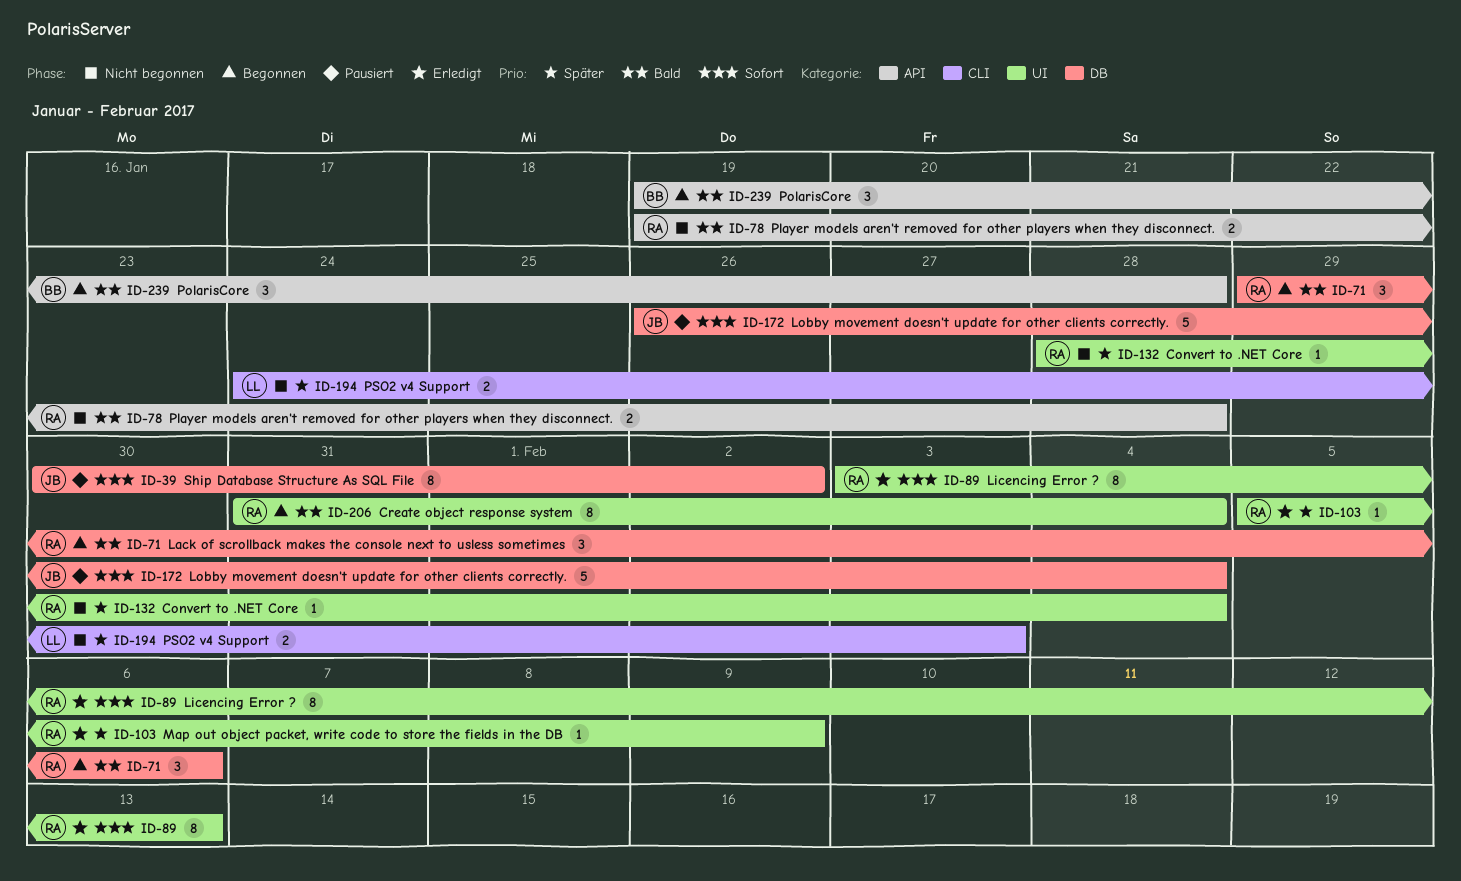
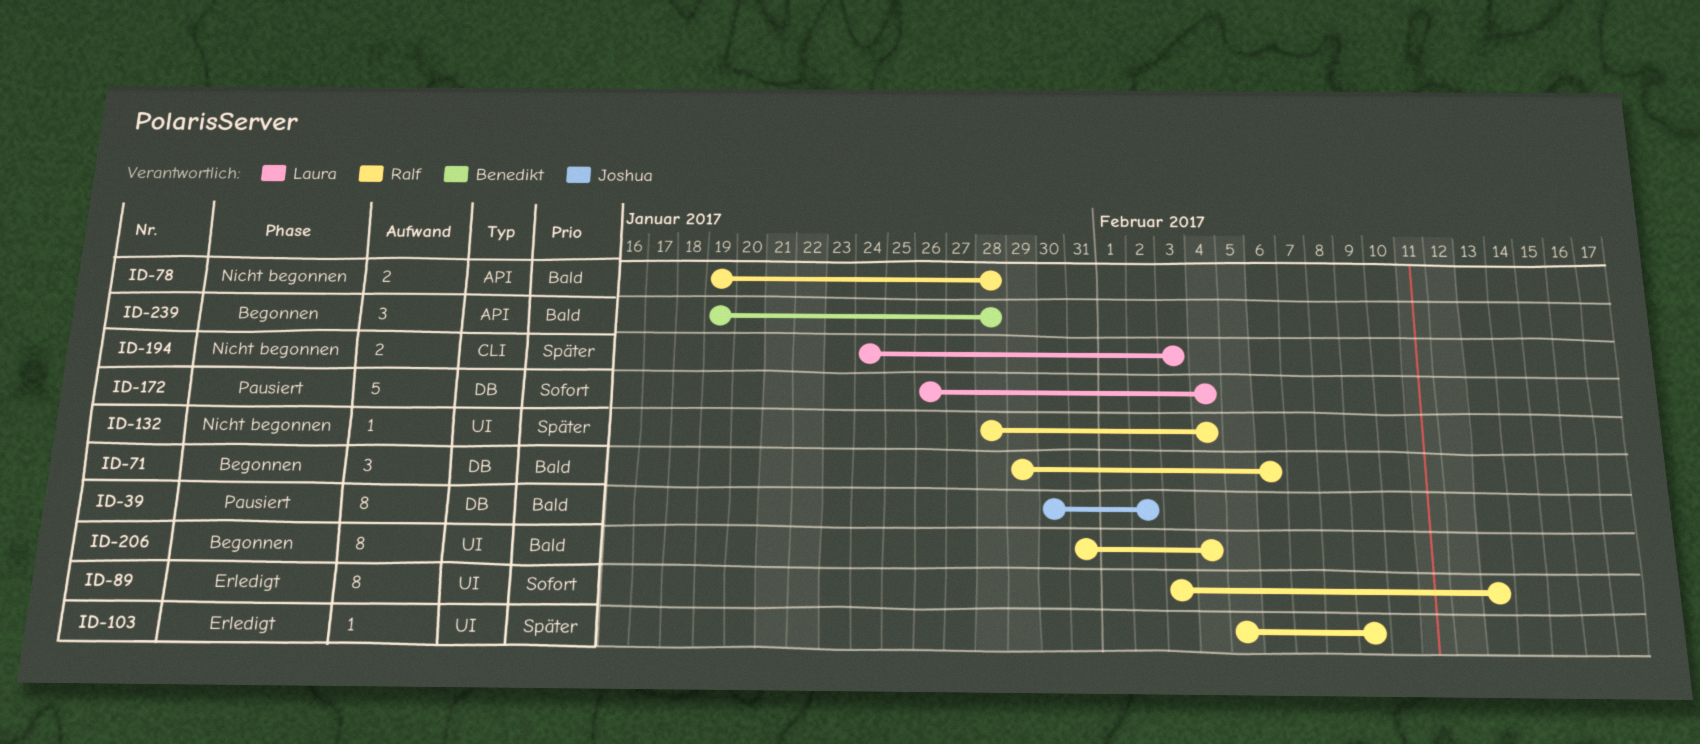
ID-39, priority: Sofort -> Bald
ID-172, owner: Joshua -> Laura

